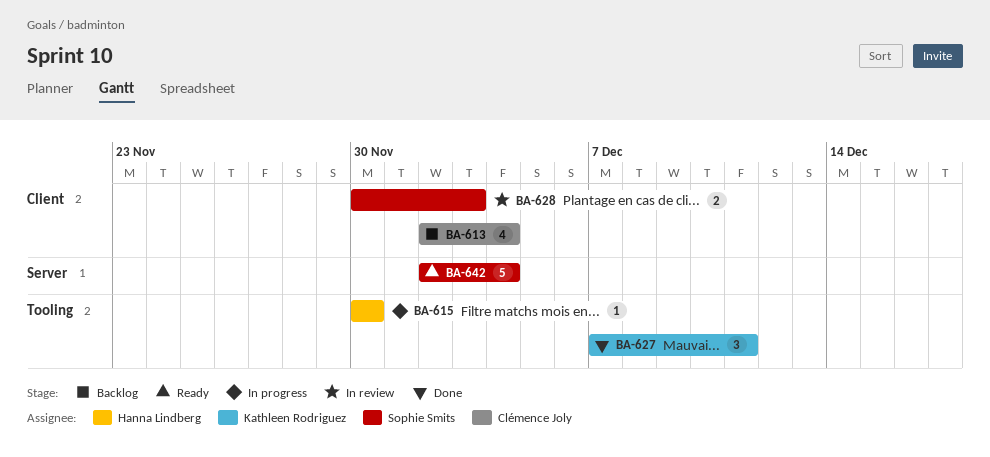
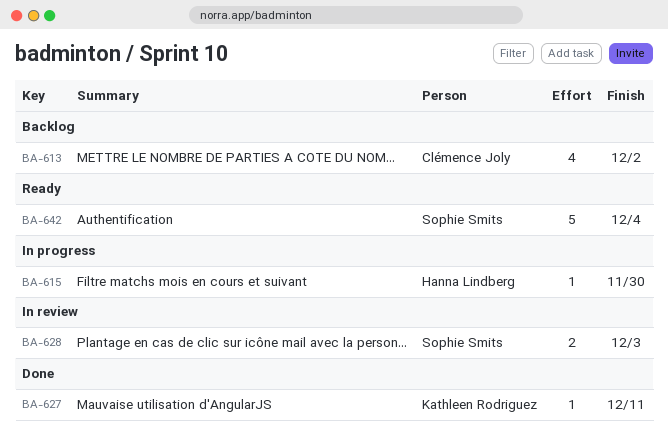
BA-613, due: Dec 4 -> Dec 2
BA-627, estimate: 3 -> 1

